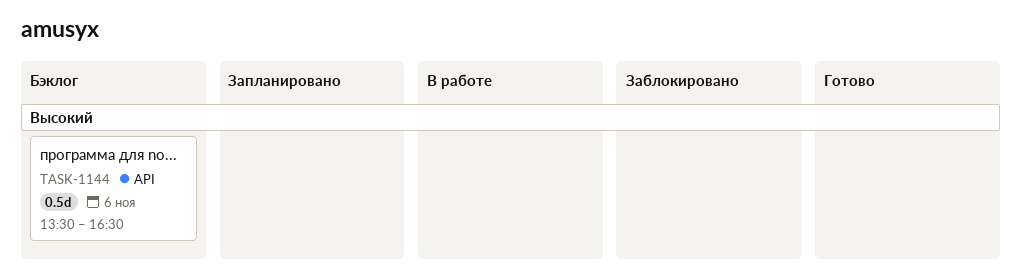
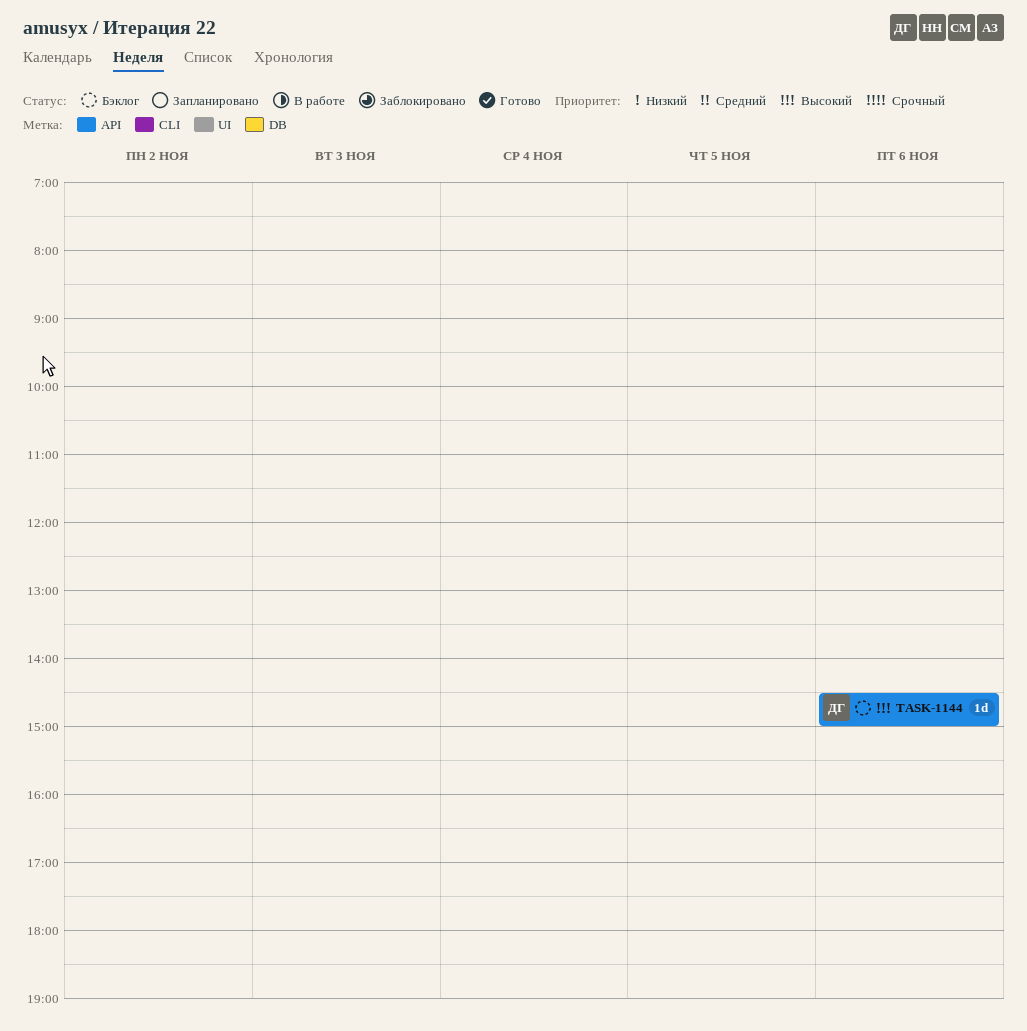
TASK-1144, estimate: 0.5d -> 1d
TASK-1144, begins: 13:30 -> 14:30
TASK-1144, ends: 16:30 -> 15:00

